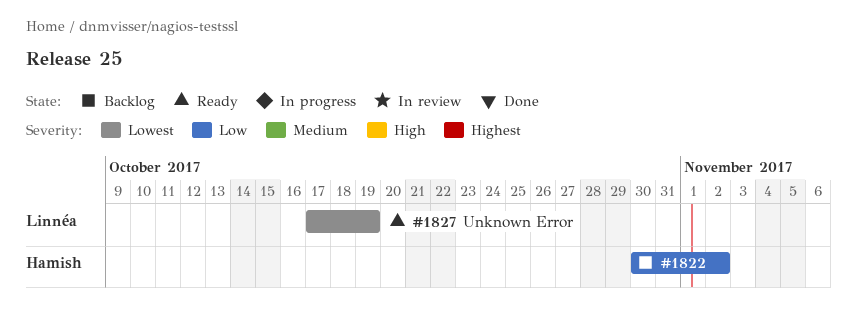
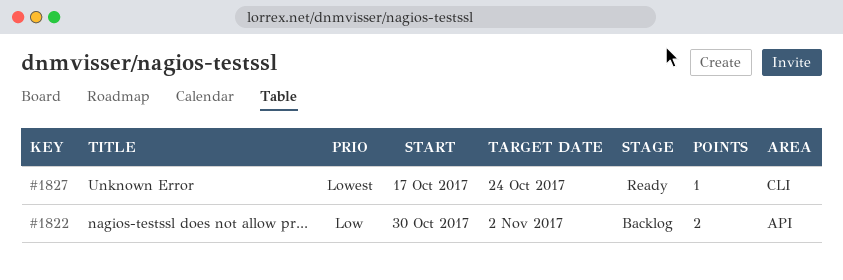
#1827, due: Oct 19 -> Oct 24

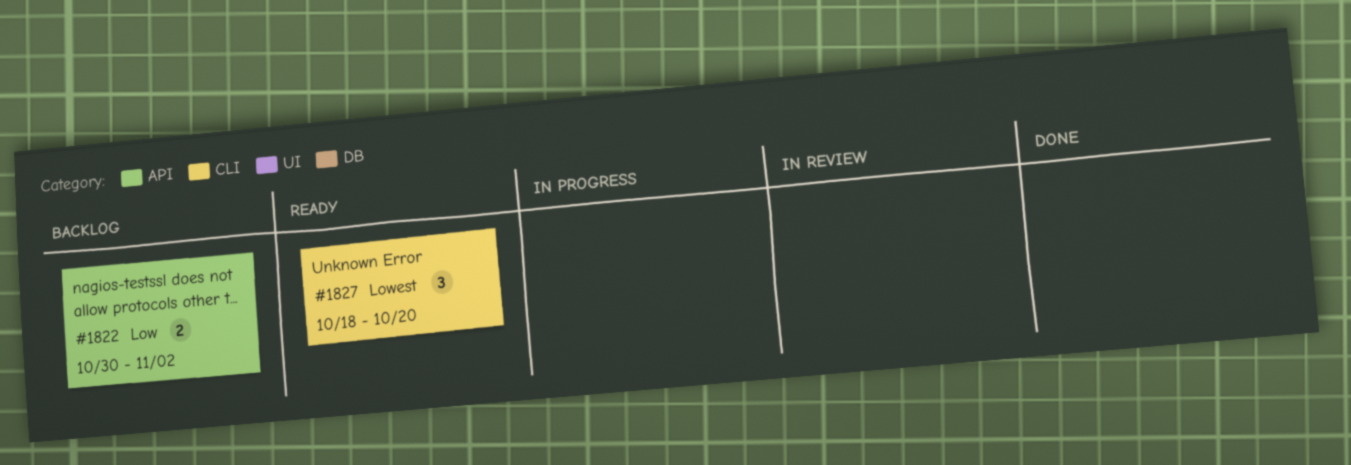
#1827, estimate: 1 -> 3
#1827, start: Oct 17 -> Oct 18
#1827, due: Oct 24 -> Oct 20

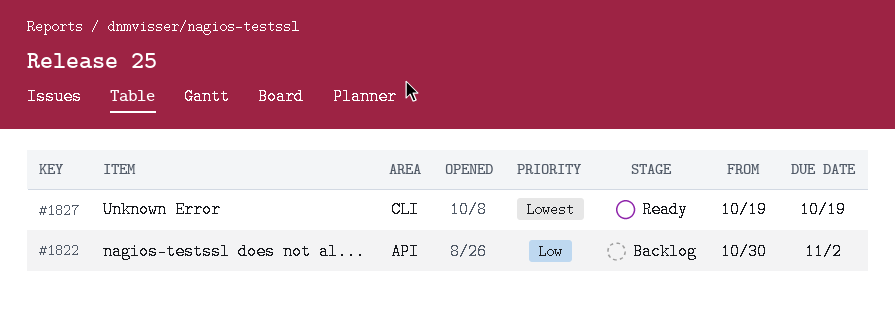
#1827, start: Oct 18 -> Oct 19
#1827, due: Oct 20 -> Oct 19

